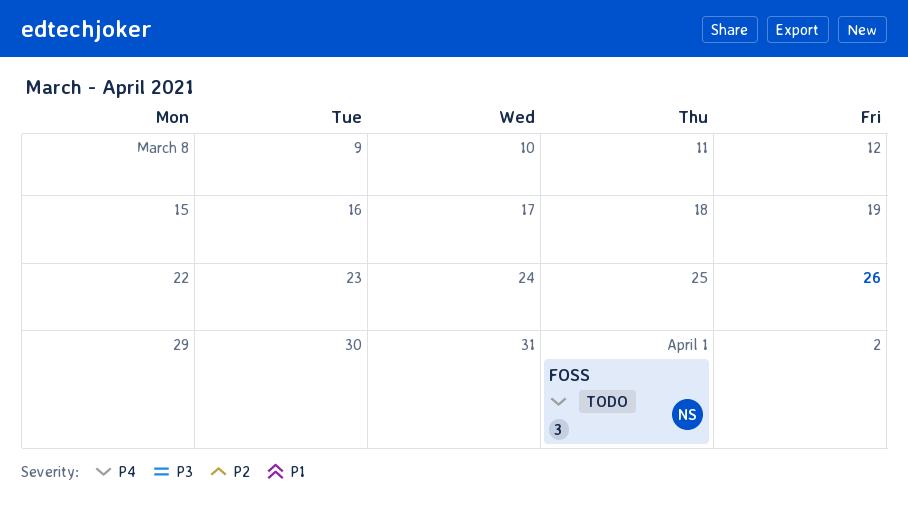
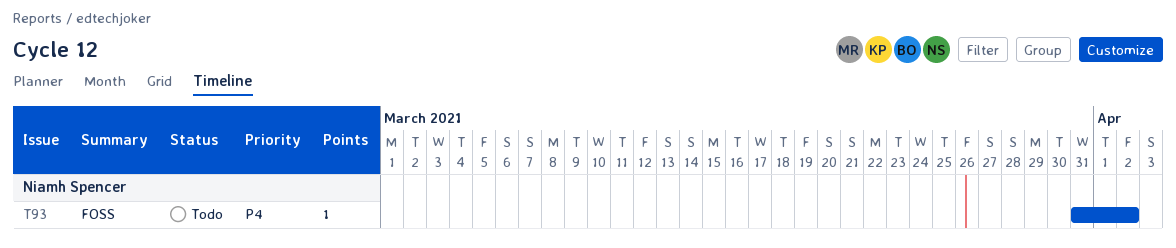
FOSS, estimate: 3 -> 1
FOSS, due: Apr 1 -> Apr 2

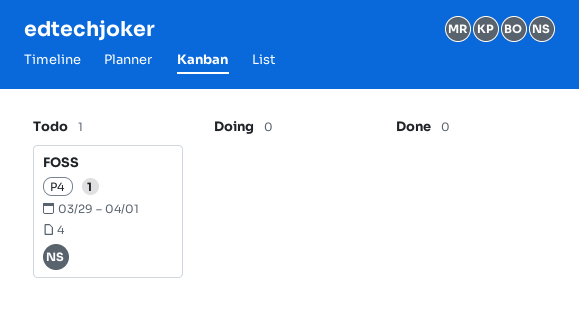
FOSS, start: Mar 31 -> Mar 29
FOSS, due: Apr 2 -> Apr 1

